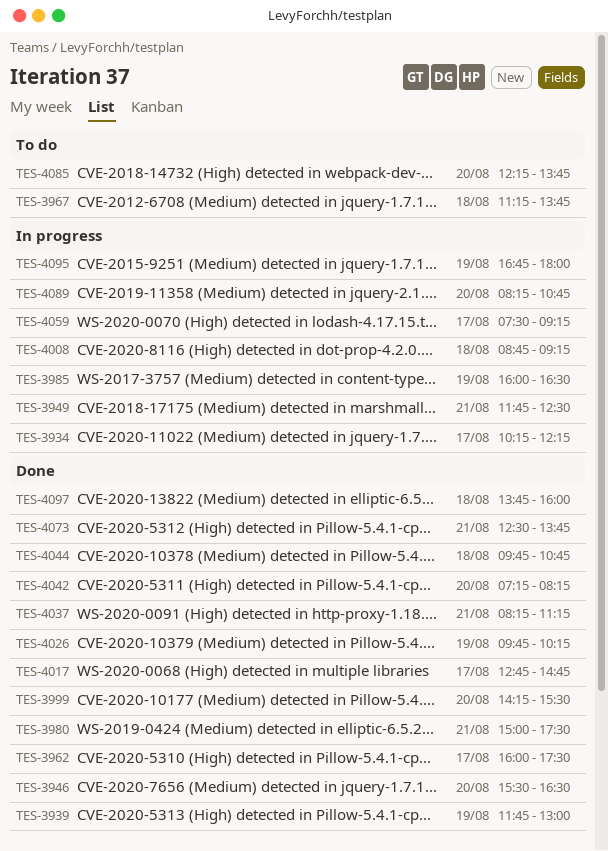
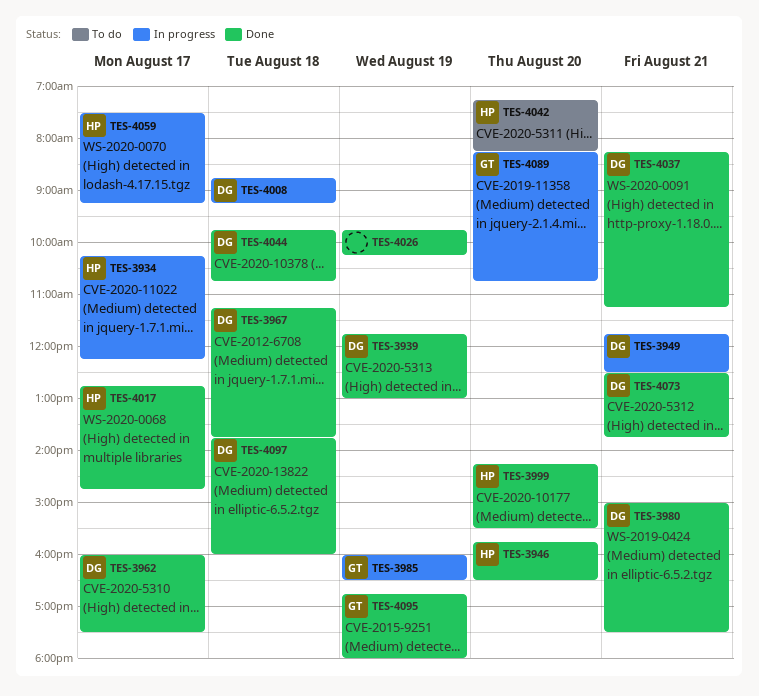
TES-3946, begins: 15:30 -> 15:45
TES-3967, status: To do -> Done
TES-4042, status: Done -> To do
TES-4085: present -> none
TES-4095, status: In progress -> Done

